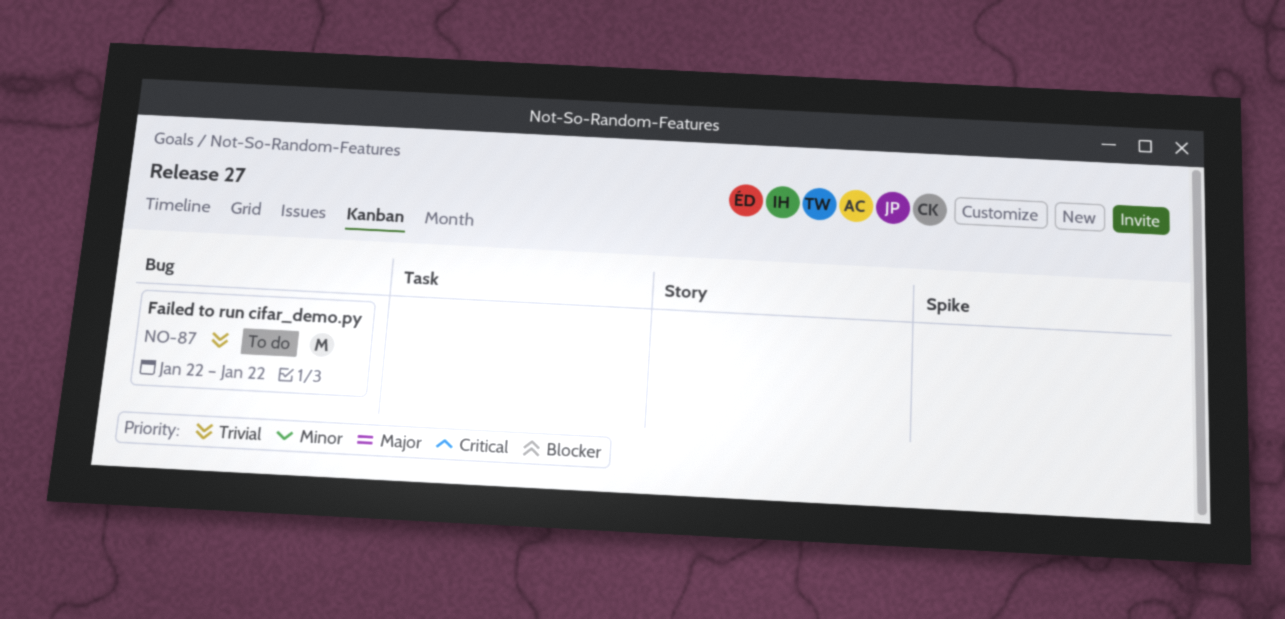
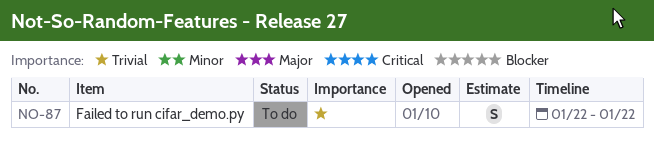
NO-87, estimate: M -> S

